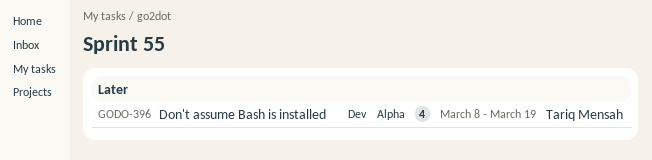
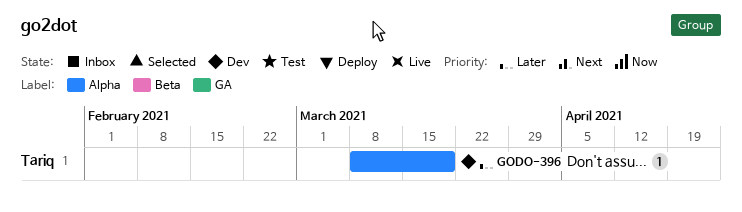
GODO-396, estimate: 4 -> 1

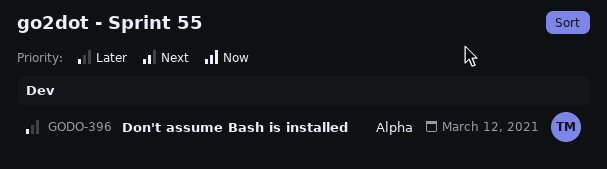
GODO-396, due: Mar 19 -> Mar 12

